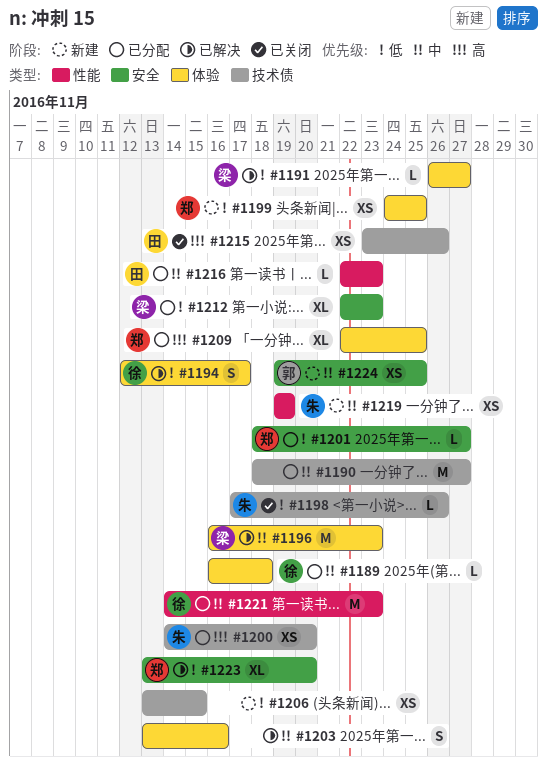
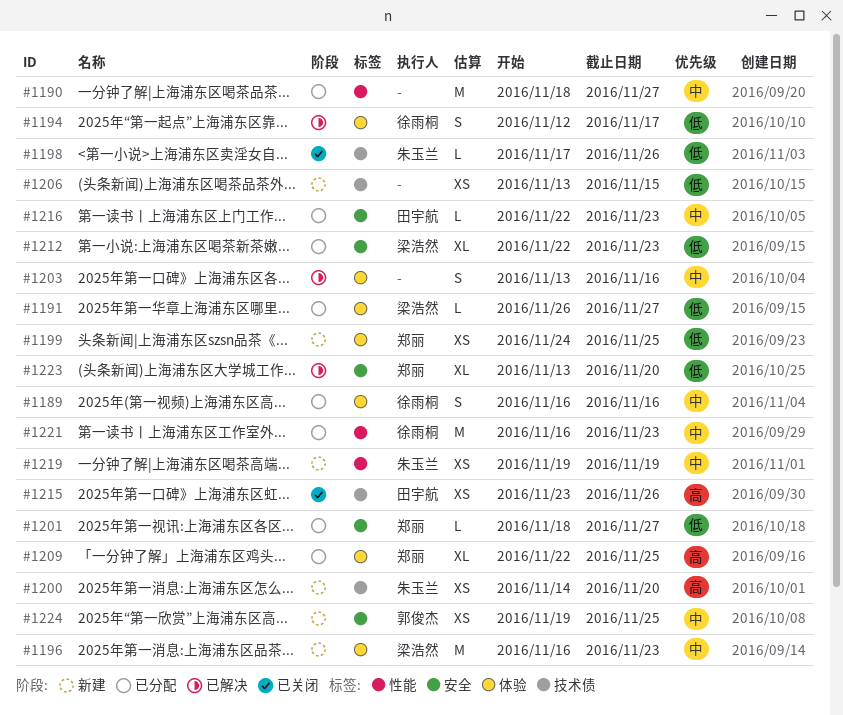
#1189, estimate: L -> S
#1189, due: Nov 18 -> Nov 16
#1190, label: 技术债 -> 性能
#1191, status: 已解决 -> 已分配
#1196, status: 已解决 -> 新建
#1200, status: 已分配 -> 新建
#1216, label: 性能 -> 安全
#1221, start: Nov 14 -> Nov 16

